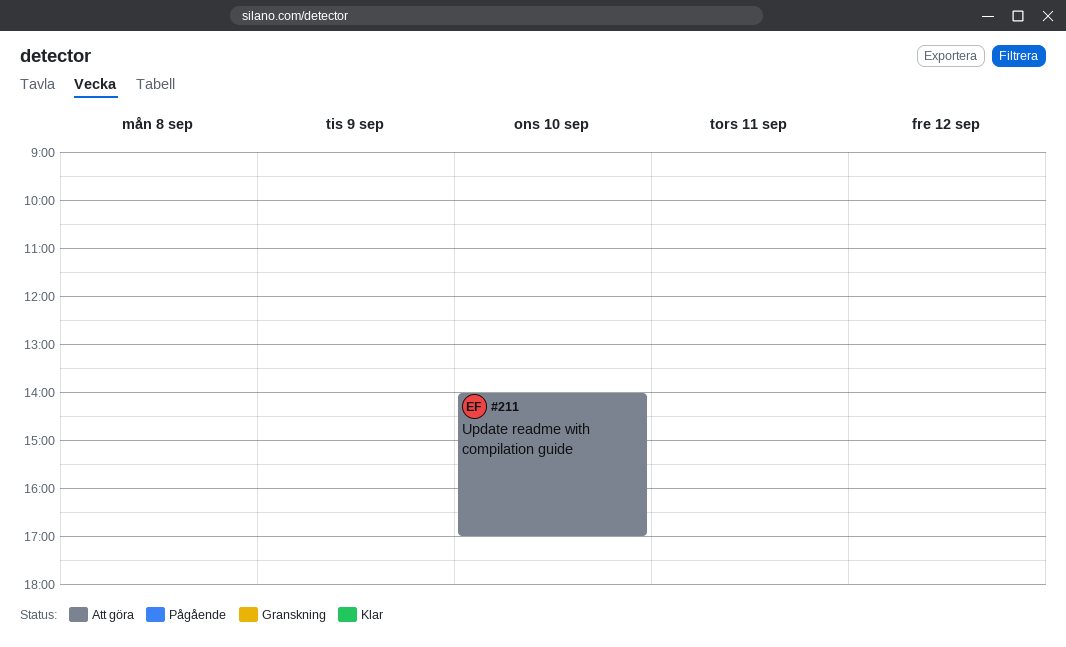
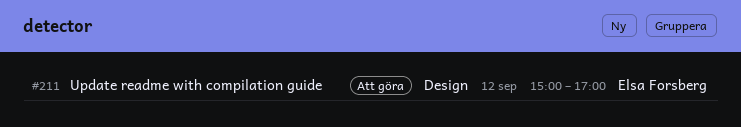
#211, day: Sep 10 -> Sep 12
#211, begins: 14:00 -> 15:00

